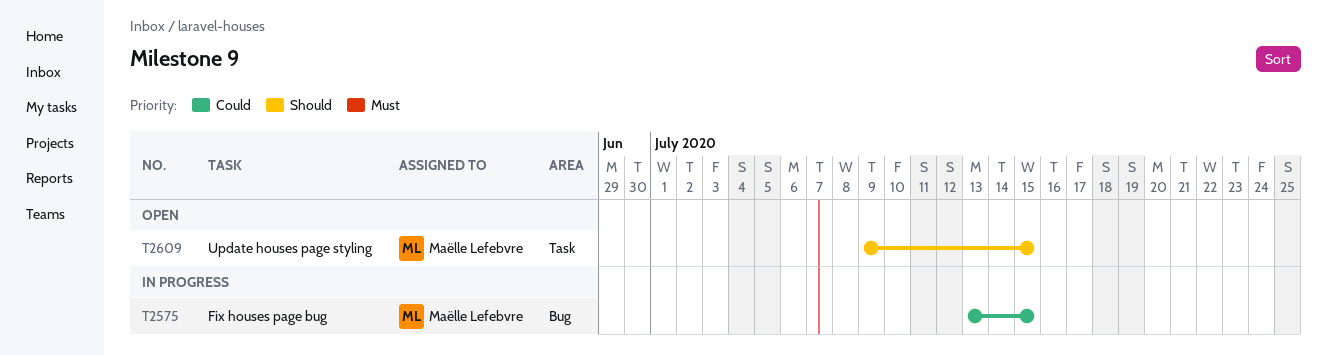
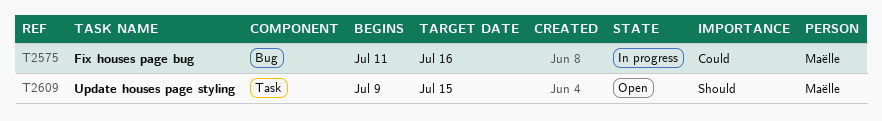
T2575, start: Jul 13 -> Jul 11
T2575, due: Jul 15 -> Jul 16

